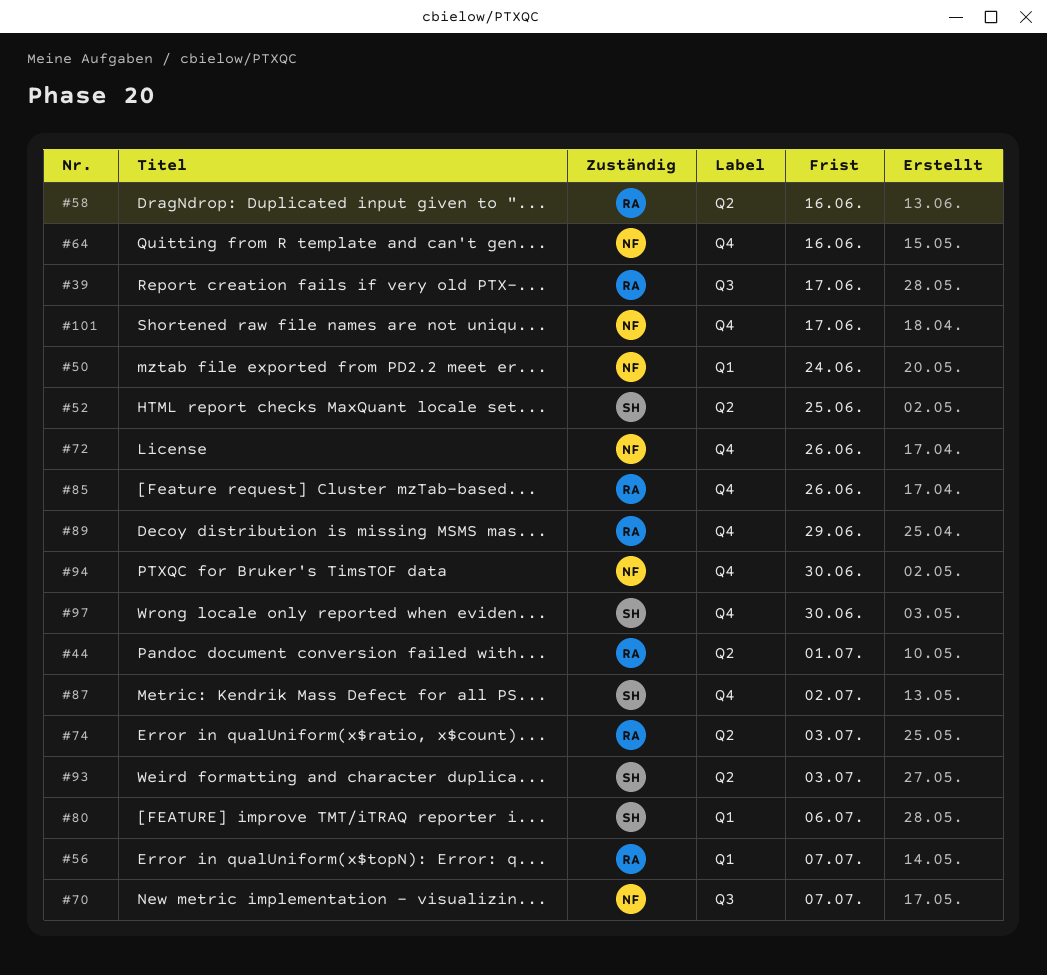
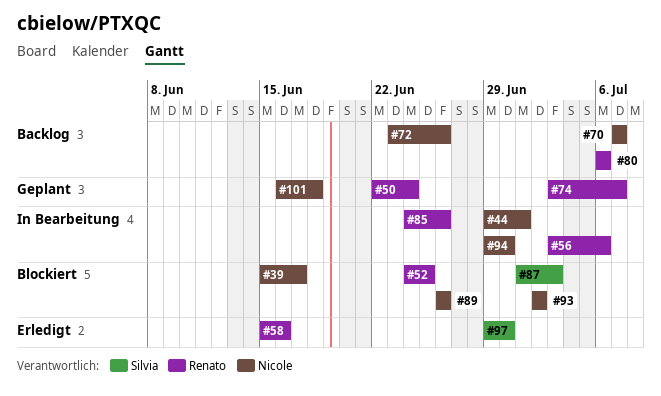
#39, owner: Renato -> Nicole
#44, owner: Renato -> Nicole
#50, owner: Nicole -> Renato
#52, owner: Silvia -> Renato
#56, due: Jul 7 -> Jul 6
#64: present -> none
#74, due: Jul 3 -> Jul 7
#80, owner: Silvia -> Renato
#87, due: Jul 2 -> Jul 3
#89, owner: Renato -> Nicole
#89, due: Jun 29 -> Jun 26
#93, owner: Silvia -> Nicole
#93, due: Jul 3 -> Jul 2
#101, due: Jun 17 -> Jun 18

